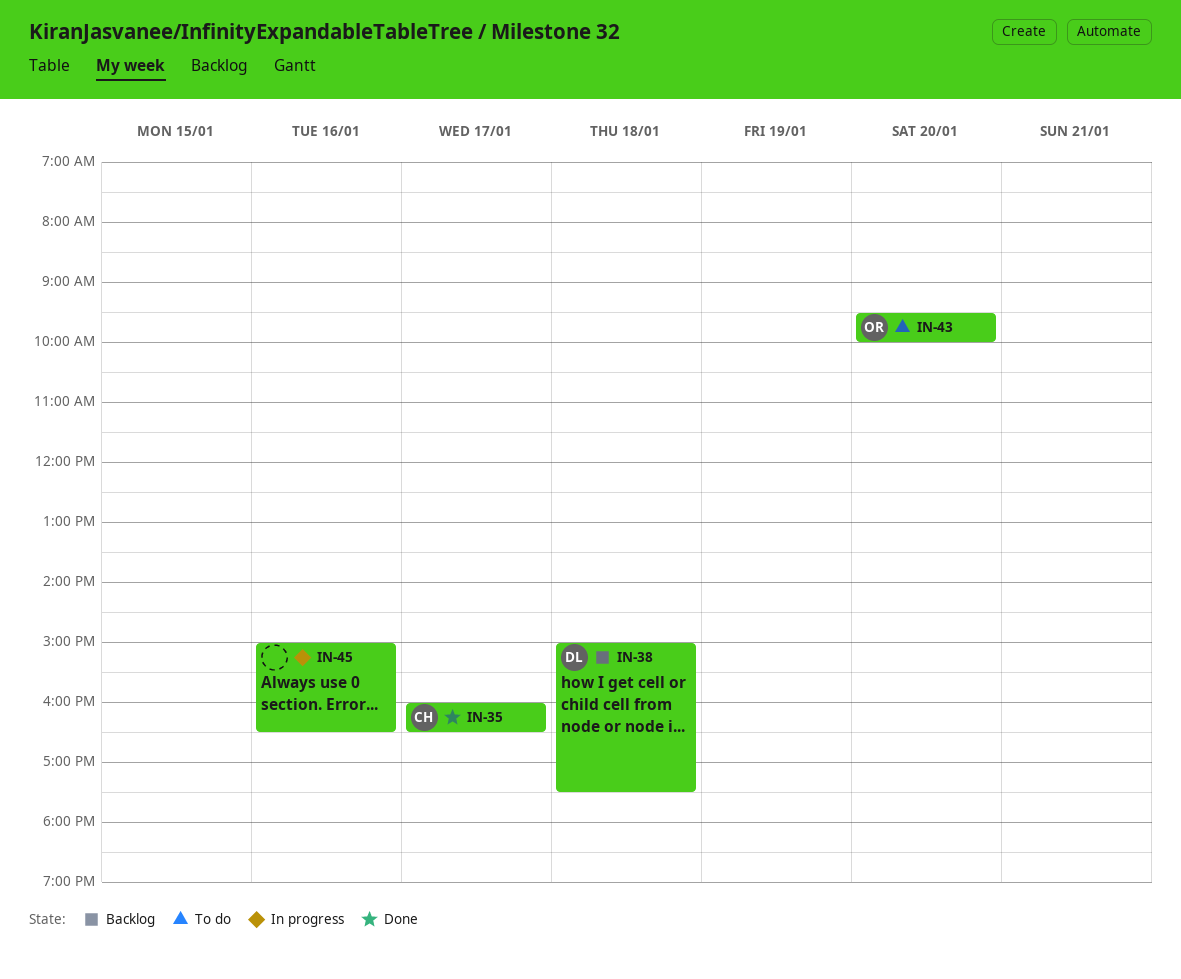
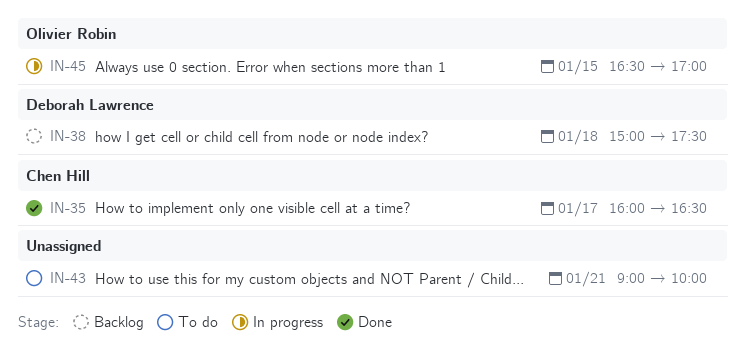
IN-43, owner: Olivier Robin -> none
IN-43, day: Jan 20 -> Jan 21
IN-43, begins: 09:30 -> 09:00
IN-45, owner: none -> Olivier Robin
IN-45, day: Jan 16 -> Jan 15
IN-45, begins: 15:00 -> 16:30
IN-45, ends: 16:30 -> 17:00

